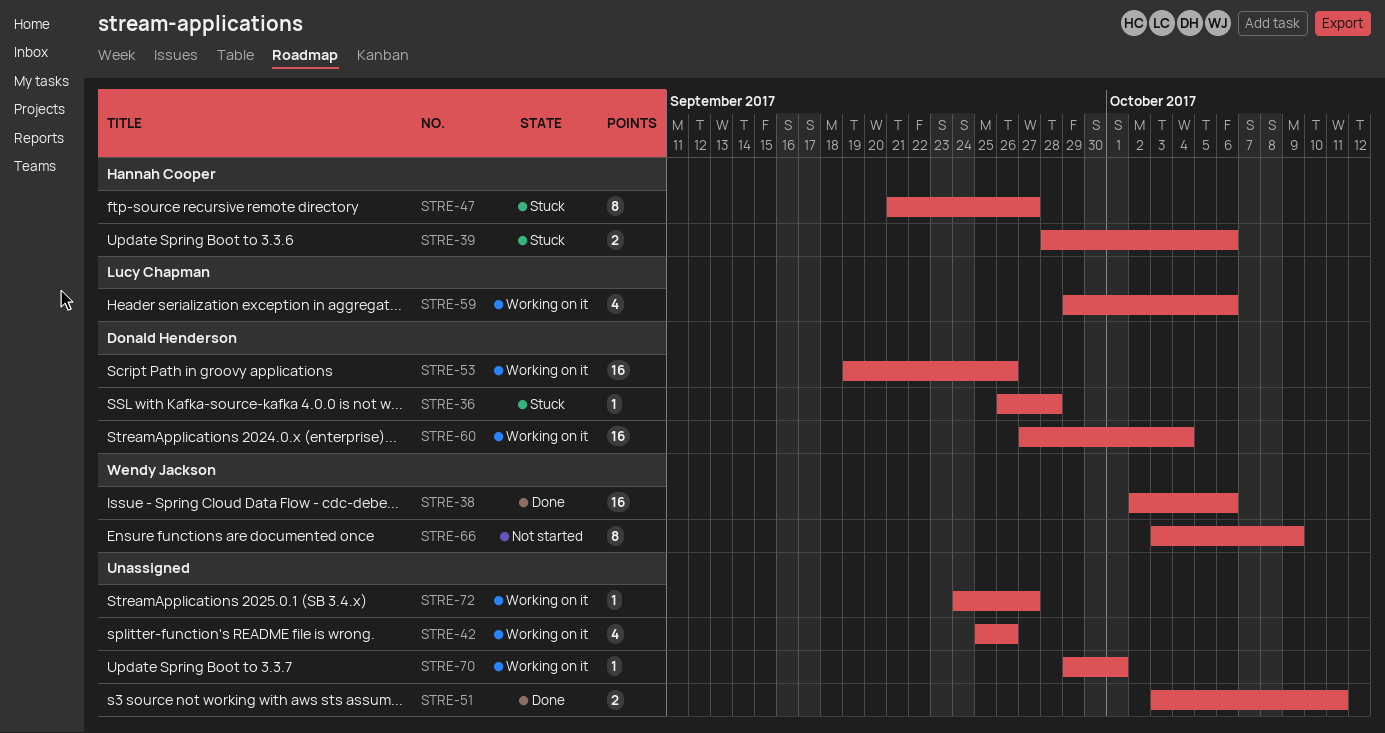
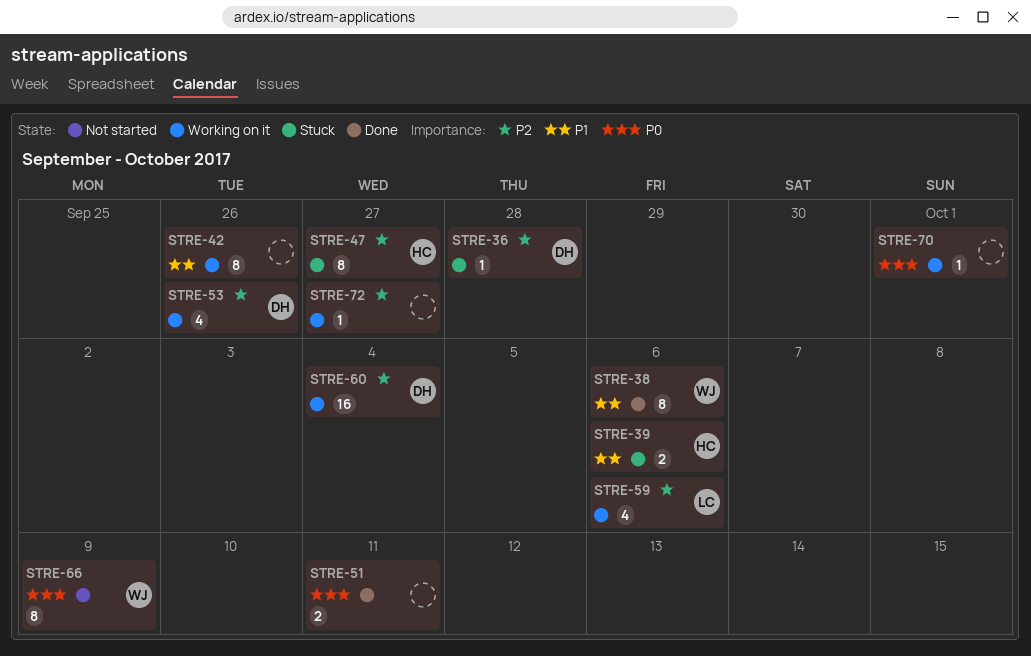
STRE-38, estimate: 16 -> 8
STRE-42, estimate: 4 -> 8
STRE-53, estimate: 16 -> 4

